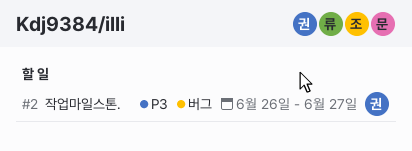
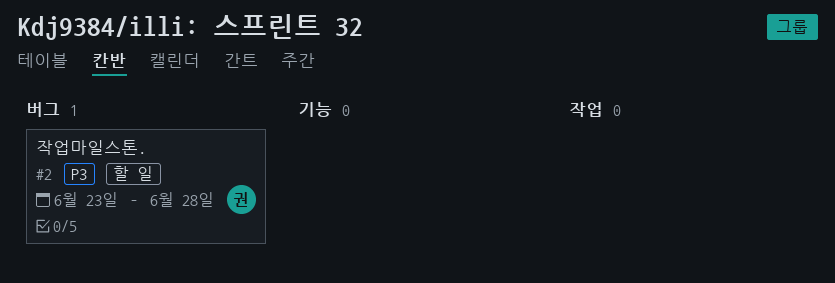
#2, start: Jun 26 -> Jun 23
#2, due: Jun 27 -> Jun 28

